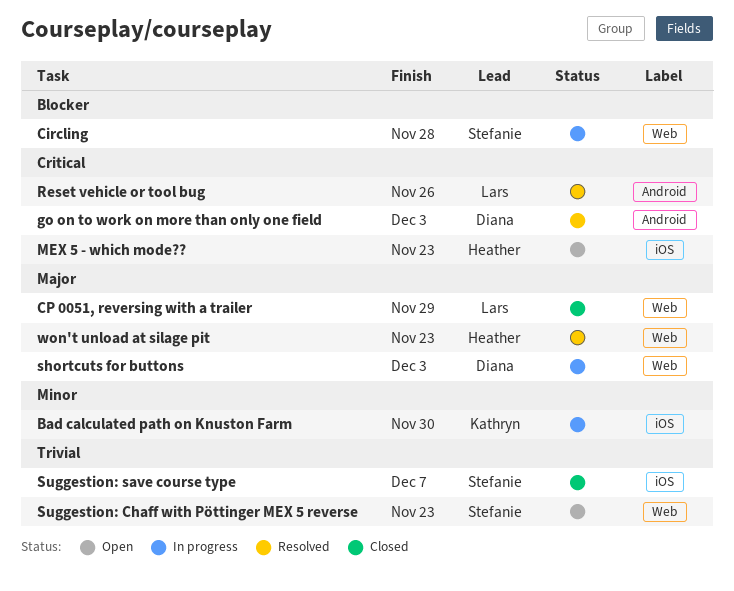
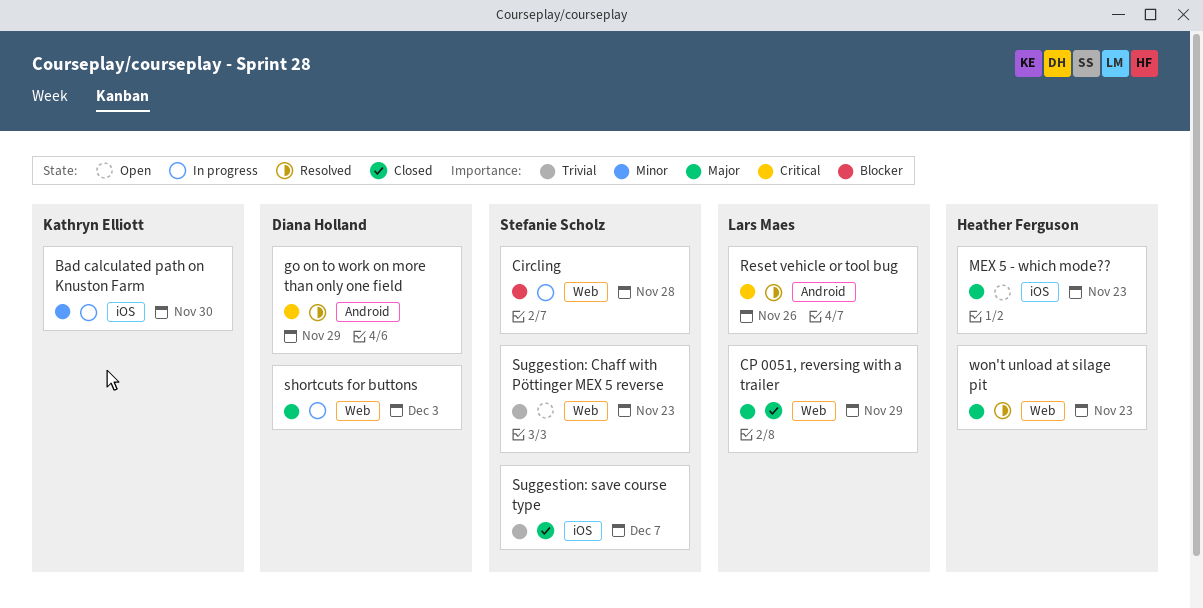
go on to work on more than only one field, due: Dec 3 -> Nov 29
MEX 5 - which mode??, priority: Critical -> Major

